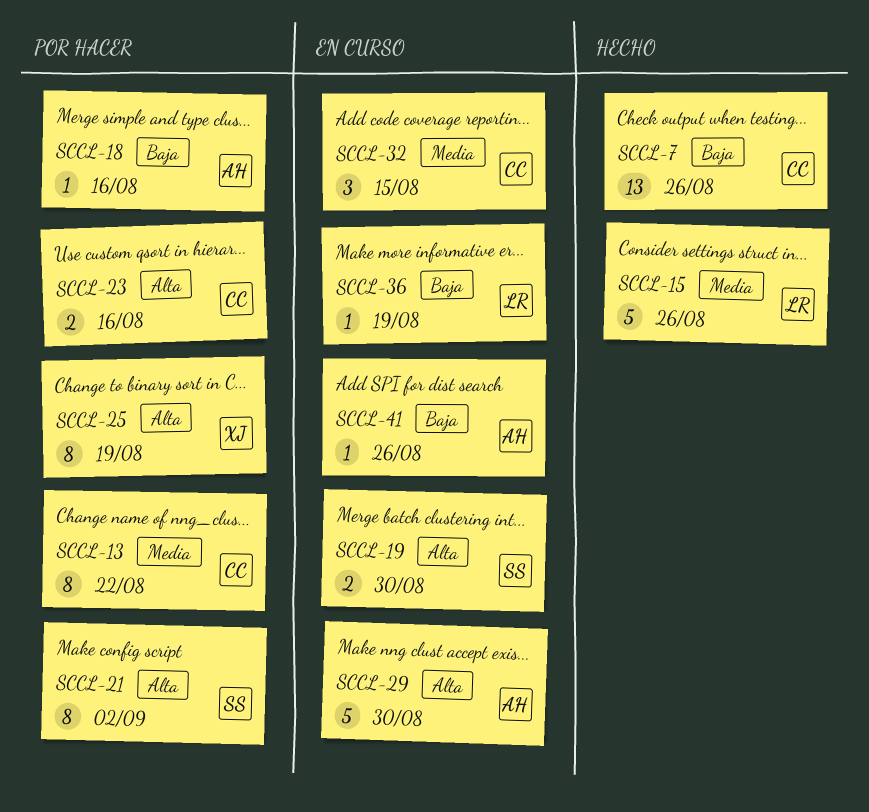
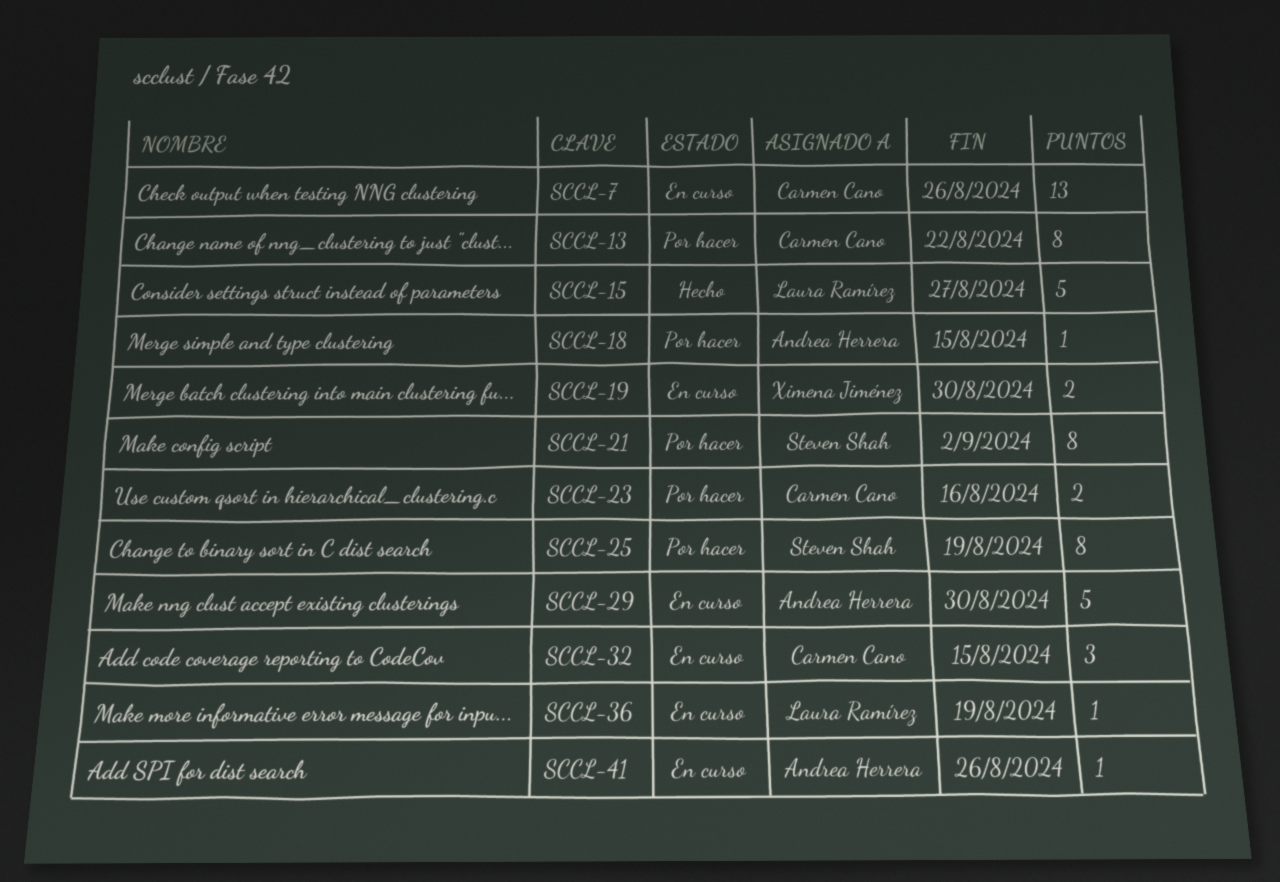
SCCL-7, status: Hecho -> En curso
SCCL-15, due: Aug 26 -> Aug 27
SCCL-18, due: Aug 16 -> Aug 15
SCCL-19, owner: Steven Shah -> Ximena Jiménez
SCCL-25, owner: Ximena Jiménez -> Steven Shah

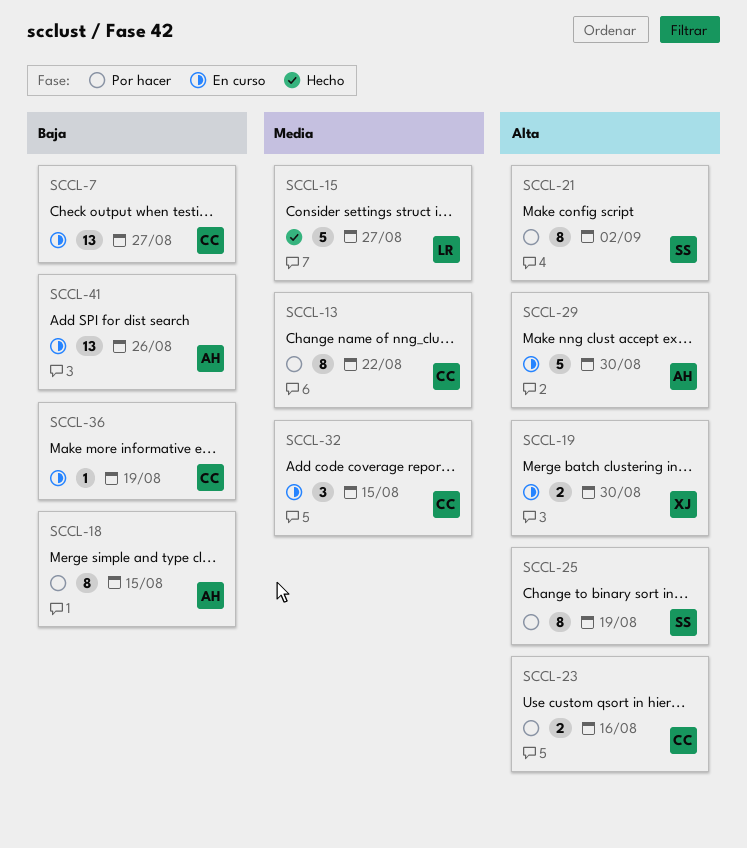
SCCL-7, due: Aug 26 -> Aug 27
SCCL-18, estimate: 1 -> 8
SCCL-36, owner: Laura Ramírez -> Carmen Cano
SCCL-41, estimate: 1 -> 13

